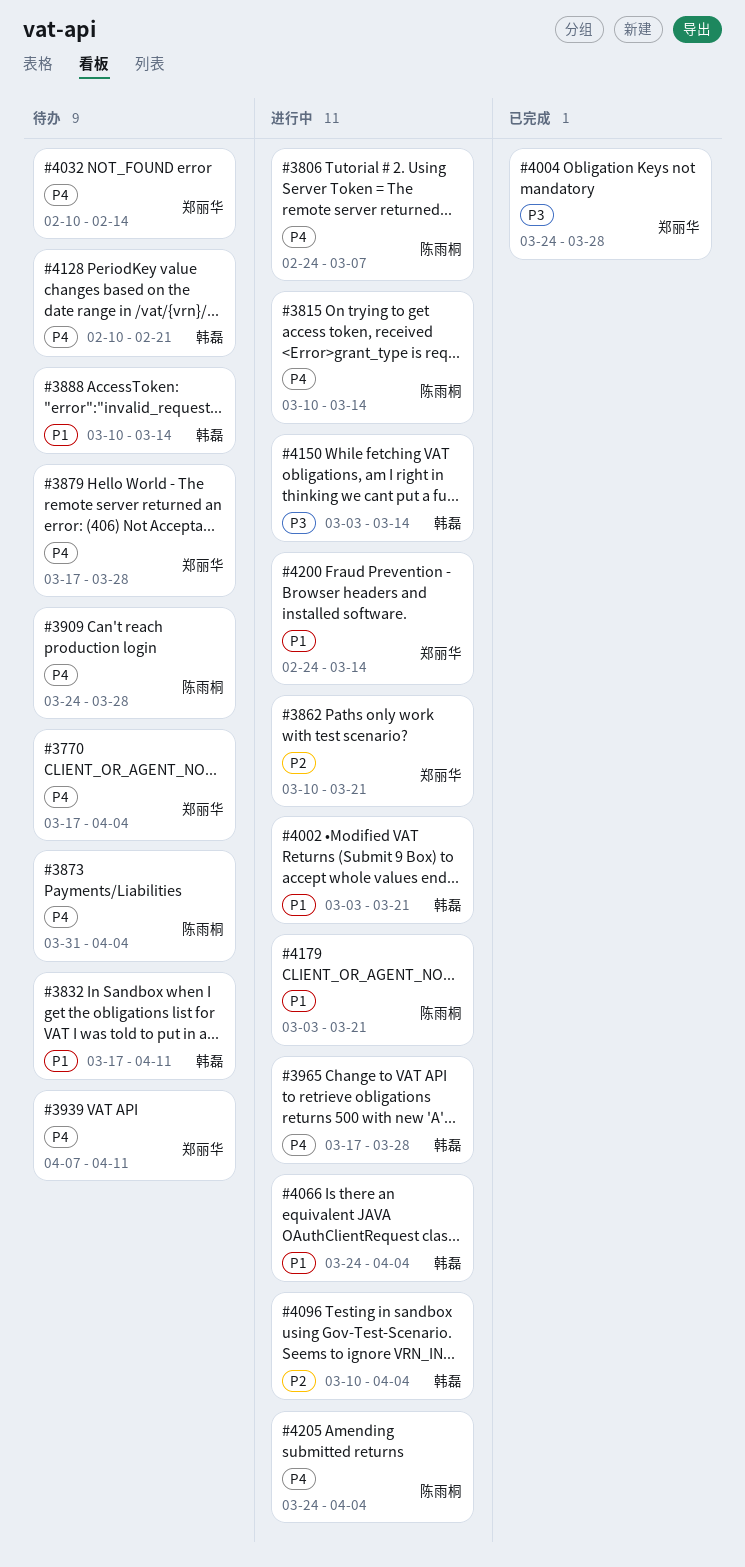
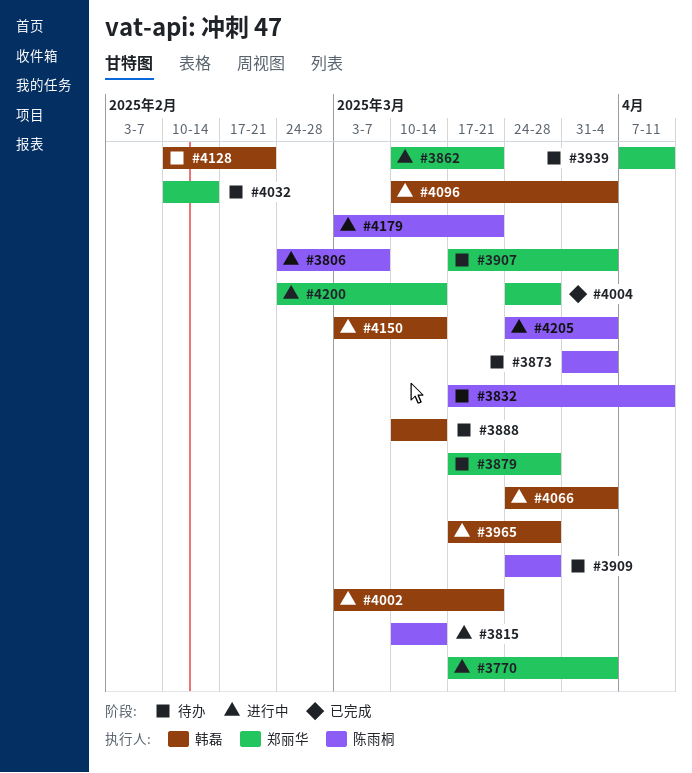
#3770, status: 待办 -> 进行中
#3832, owner: 韩磊 -> 陈雨桐
#3907: none -> present

